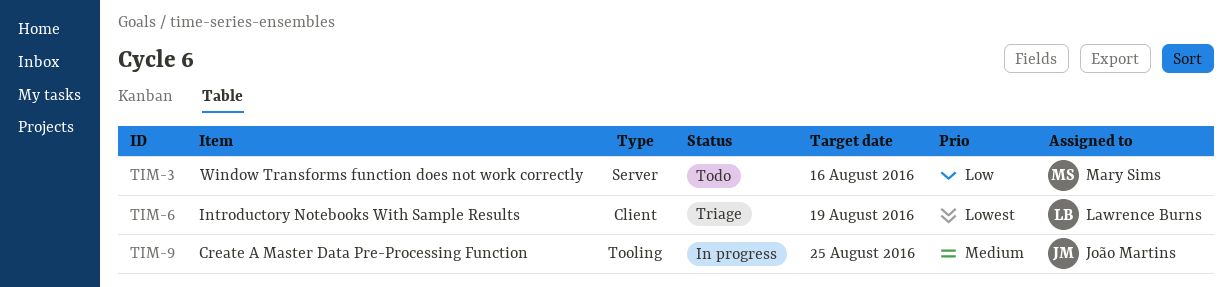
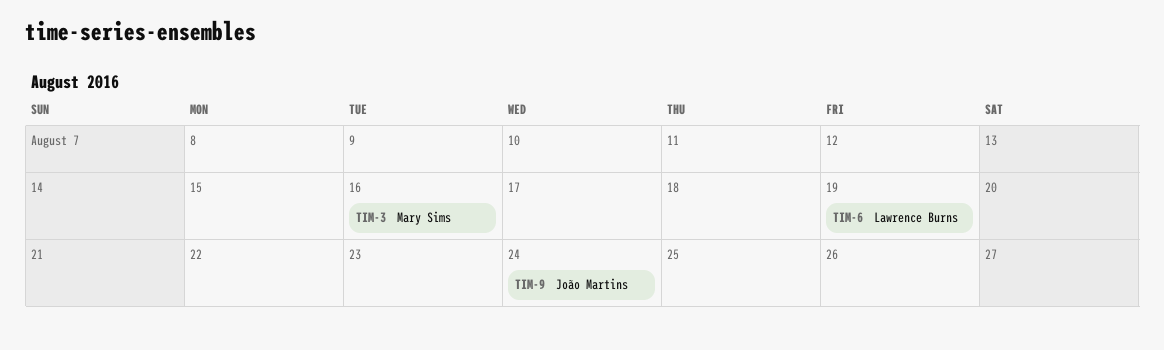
TIM-9, due: Aug 25 -> Aug 24

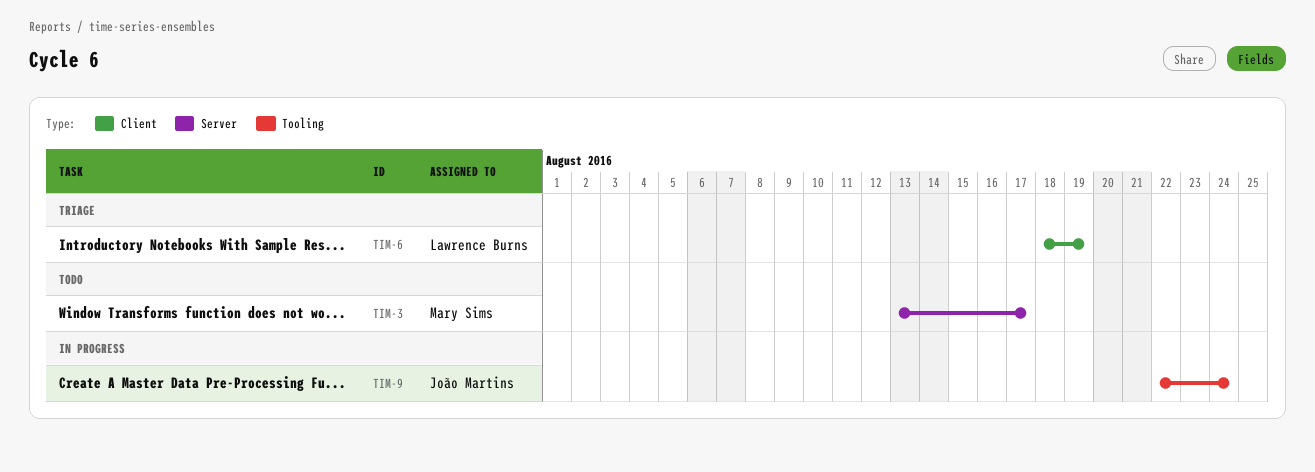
TIM-3, due: Aug 16 -> Aug 17

